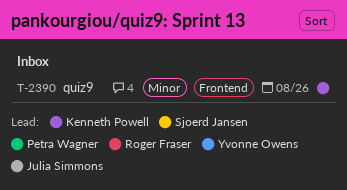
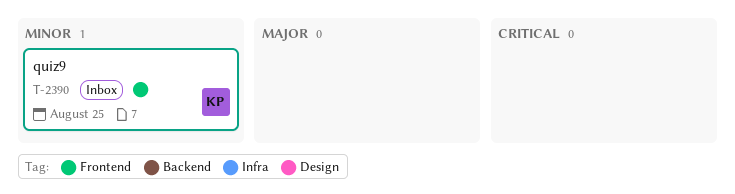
T-2390, due: Aug 26 -> Aug 25

